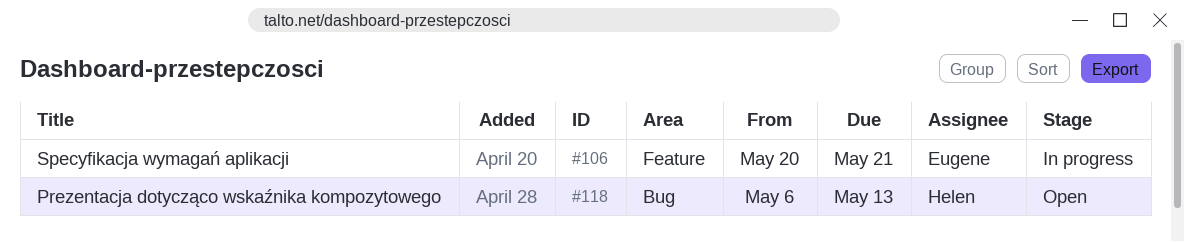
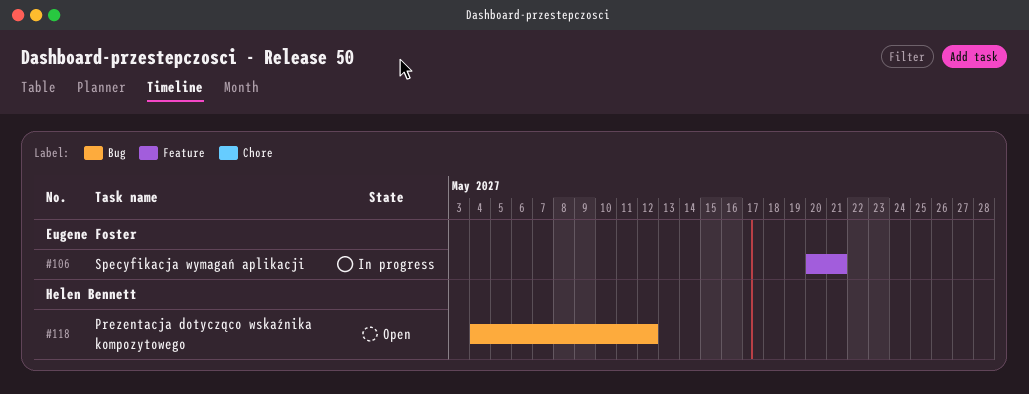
#118, start: May 6 -> May 4
#118, due: May 13 -> May 12

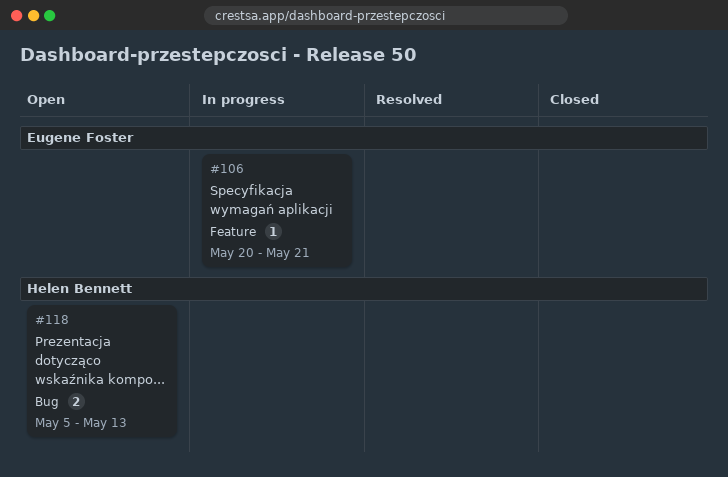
#118, start: May 4 -> May 5
#118, due: May 12 -> May 13

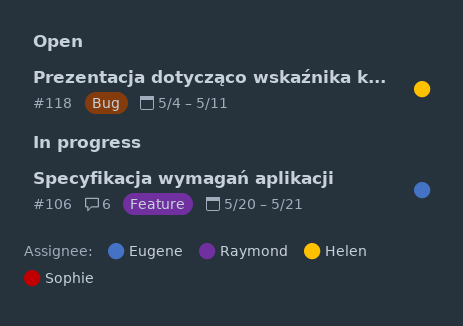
#118, start: May 5 -> May 4
#118, due: May 13 -> May 11

